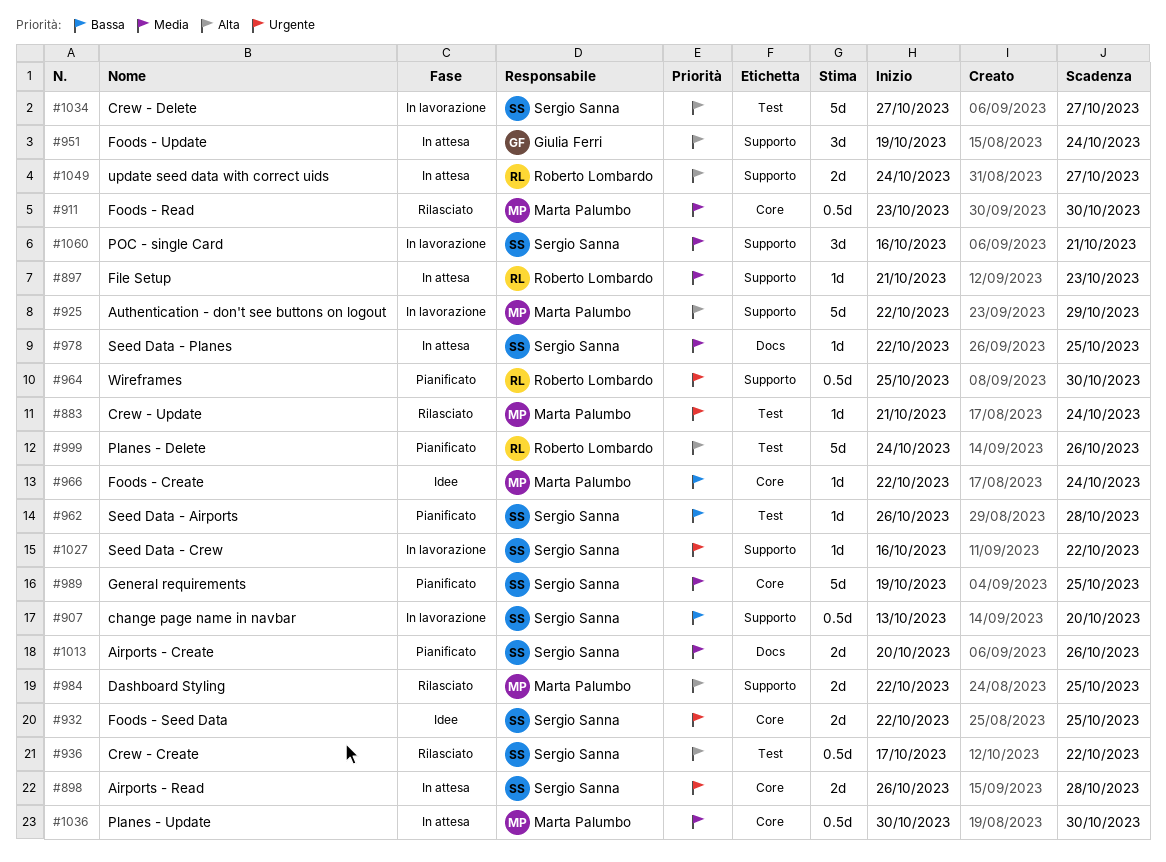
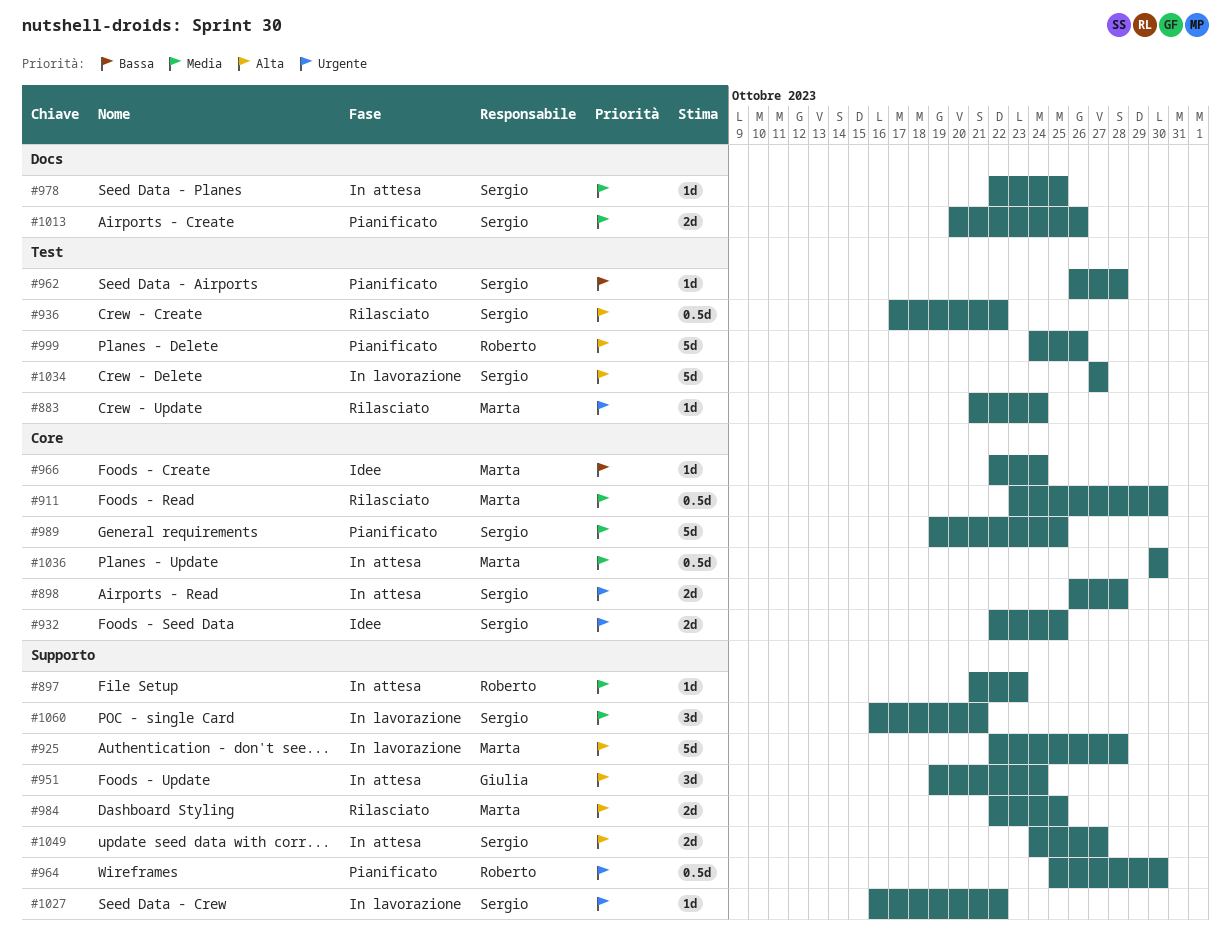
#907: present -> none
#925, due: Oct 29 -> Oct 28
#1049, owner: Roberto Lombardo -> Sergio Sanna

